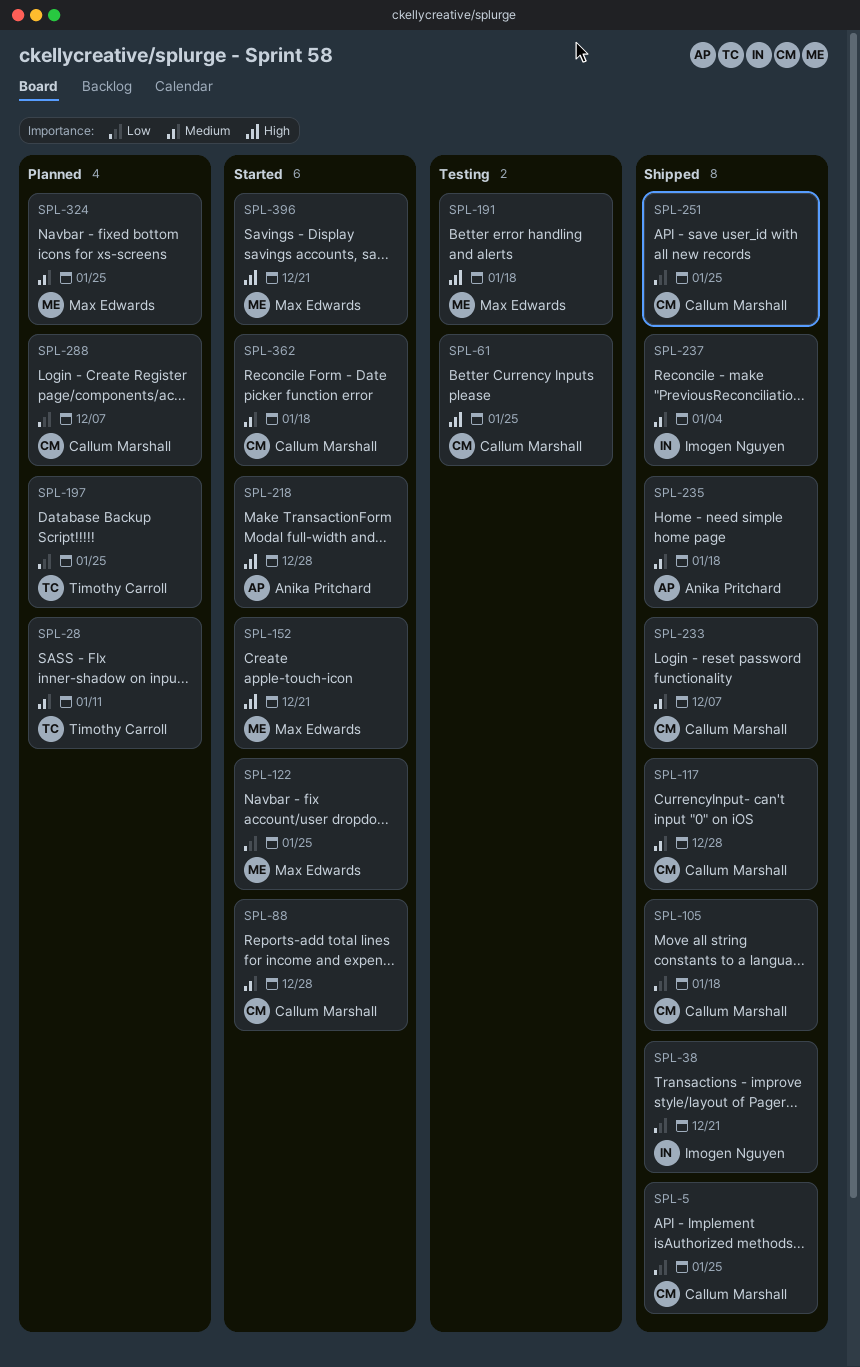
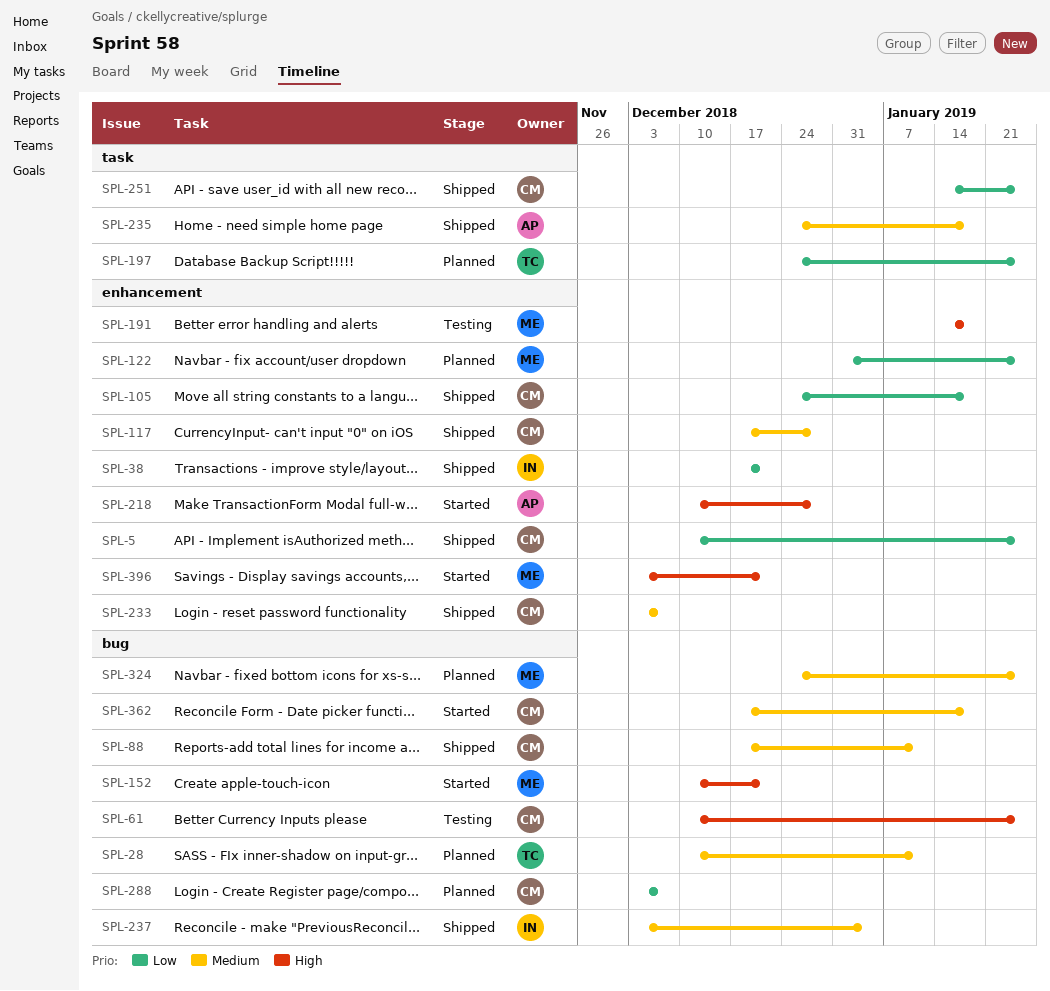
SPL-88, status: Started -> Shipped
SPL-88, due: Dec 28 -> Jan 11
SPL-122, status: Started -> Planned

